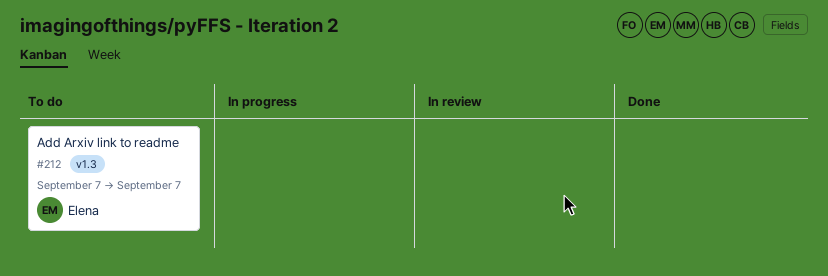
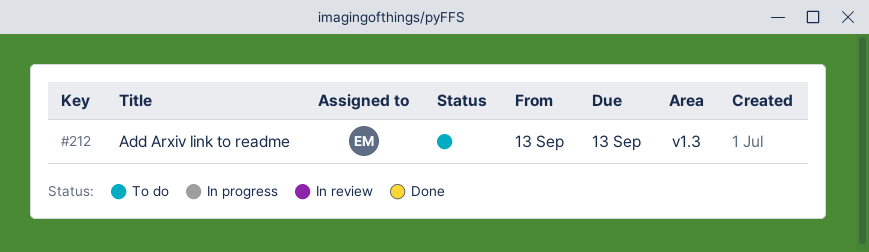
#212, start: Sep 7 -> Sep 13
#212, due: Sep 7 -> Sep 13

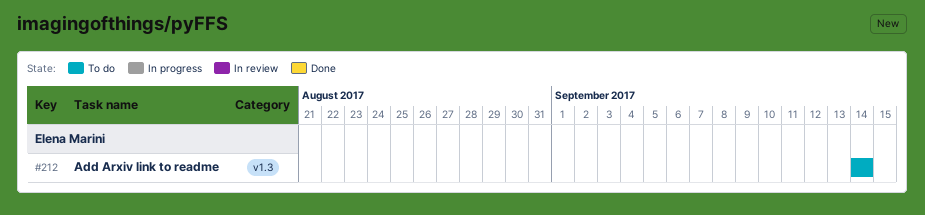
#212, start: Sep 13 -> Sep 14
#212, due: Sep 13 -> Sep 14

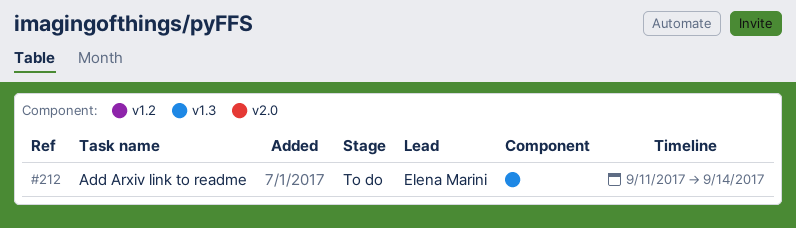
#212, start: Sep 14 -> Sep 11

